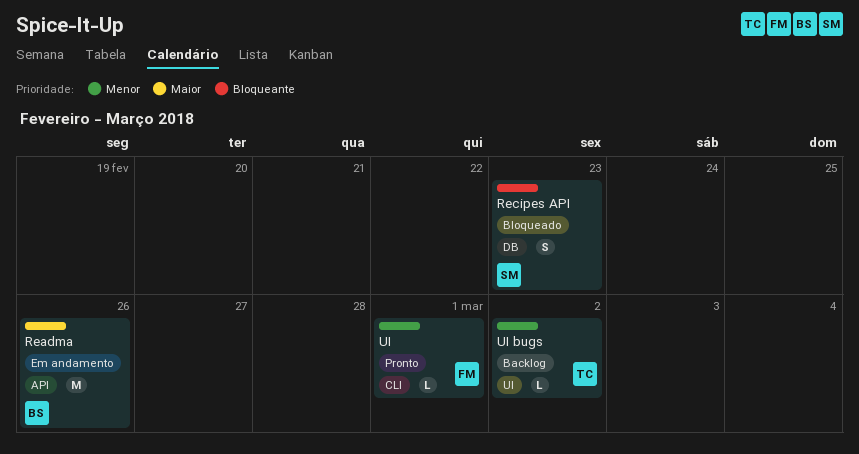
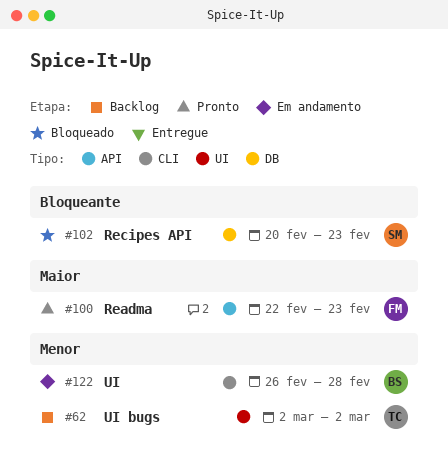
Readma, status: Em andamento -> Pronto
Readma, owner: BS -> FM
Readma, due: Feb 26 -> Feb 23
UI, status: Pronto -> Em andamento
UI, owner: FM -> BS
UI, due: Mar 1 -> Feb 28

